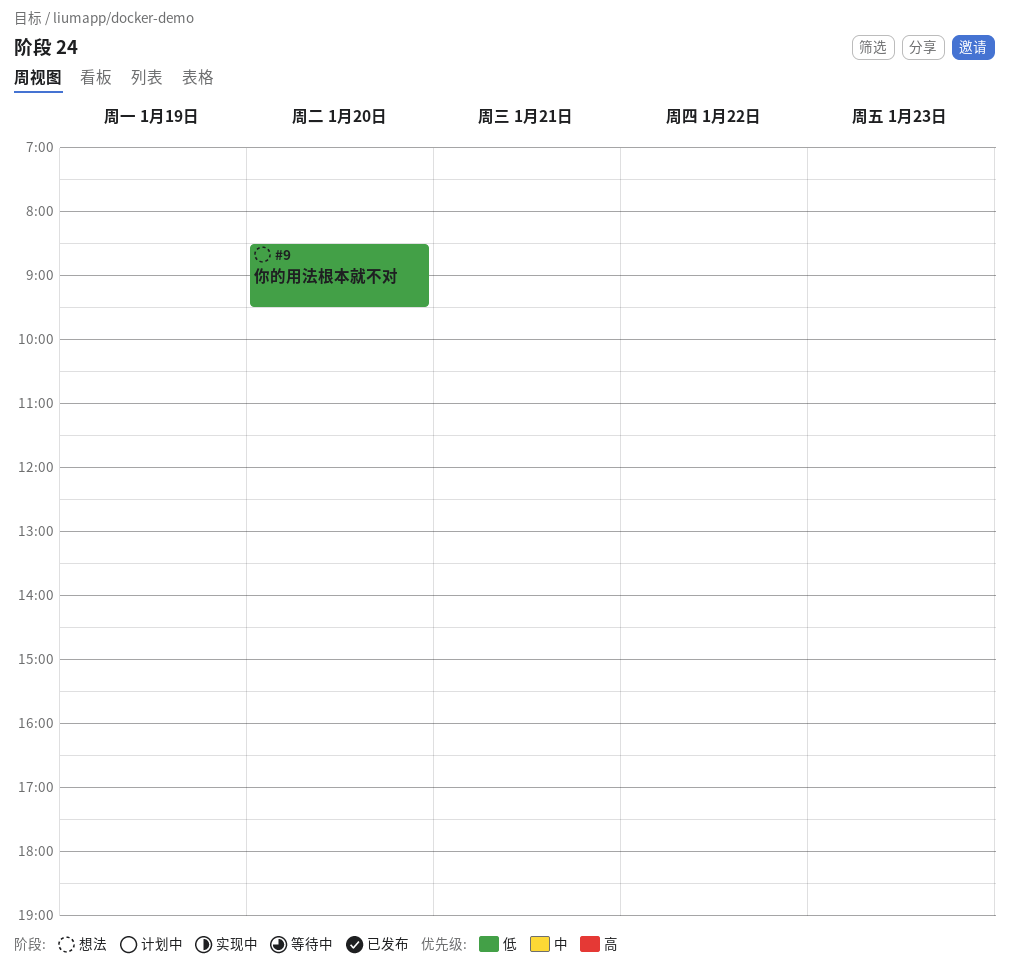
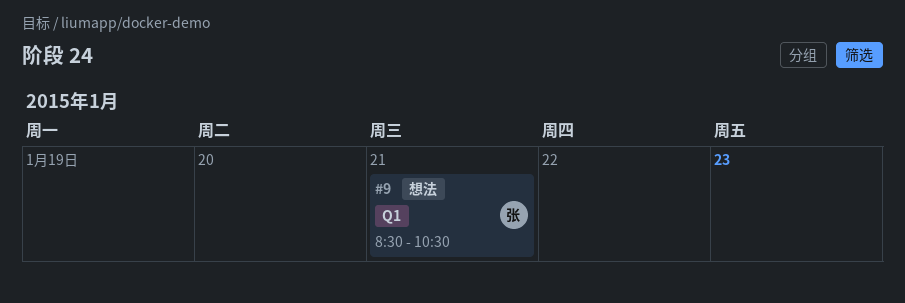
#9, day: Jan 20 -> Jan 21
#9, ends: 09:30 -> 10:30

